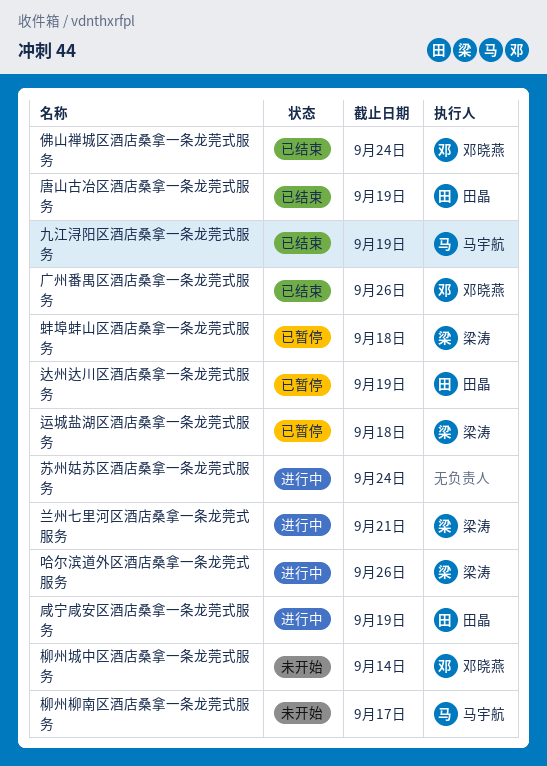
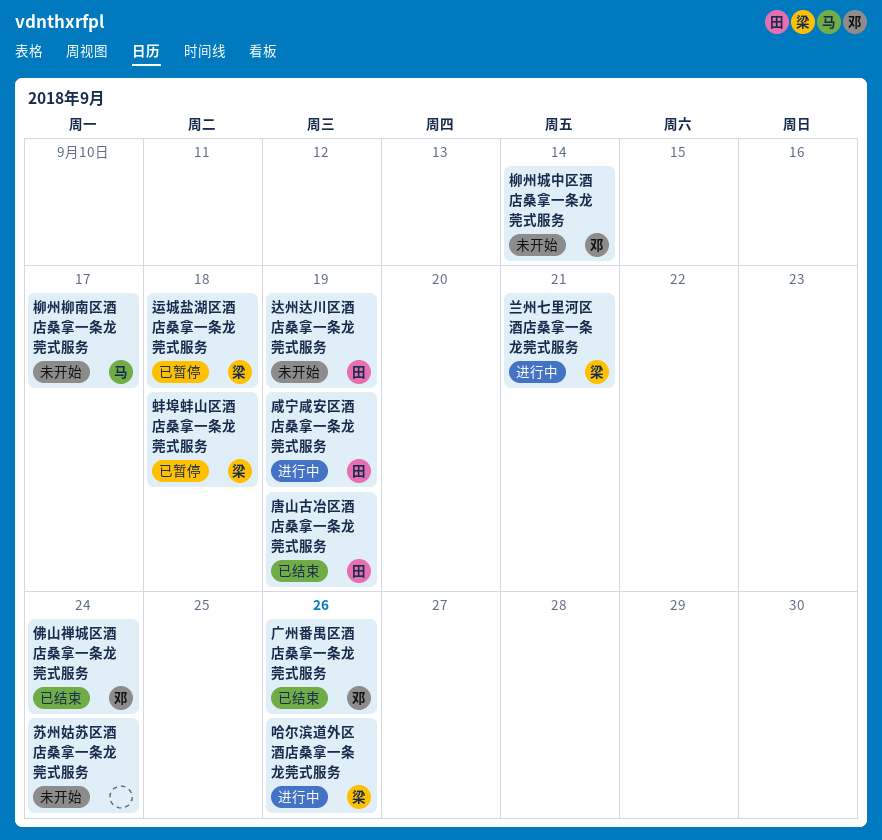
九江浔阳区酒店桑拿一条龙莞式服务: present -> none
苏州姑苏区酒店桑拿一条龙莞式服务, status: 进行中 -> 未开始
达州达川区酒店桑拿一条龙莞式服务, status: 已暂停 -> 未开始

